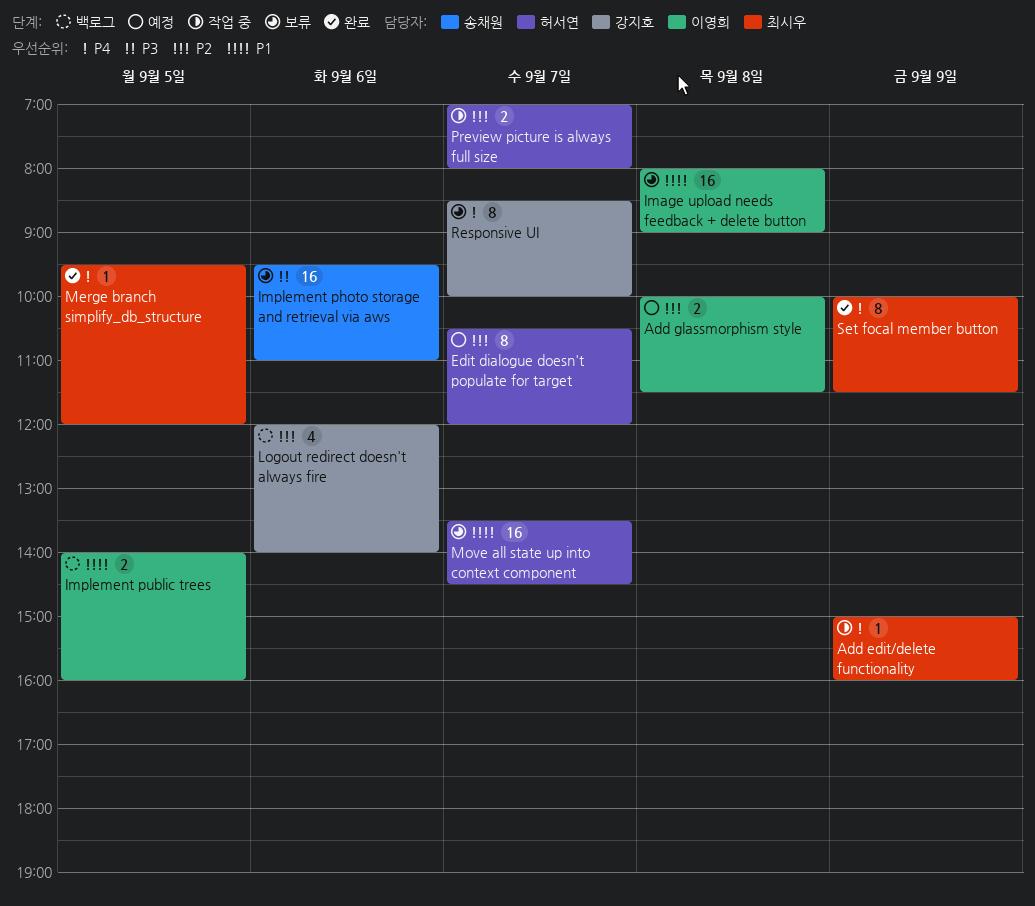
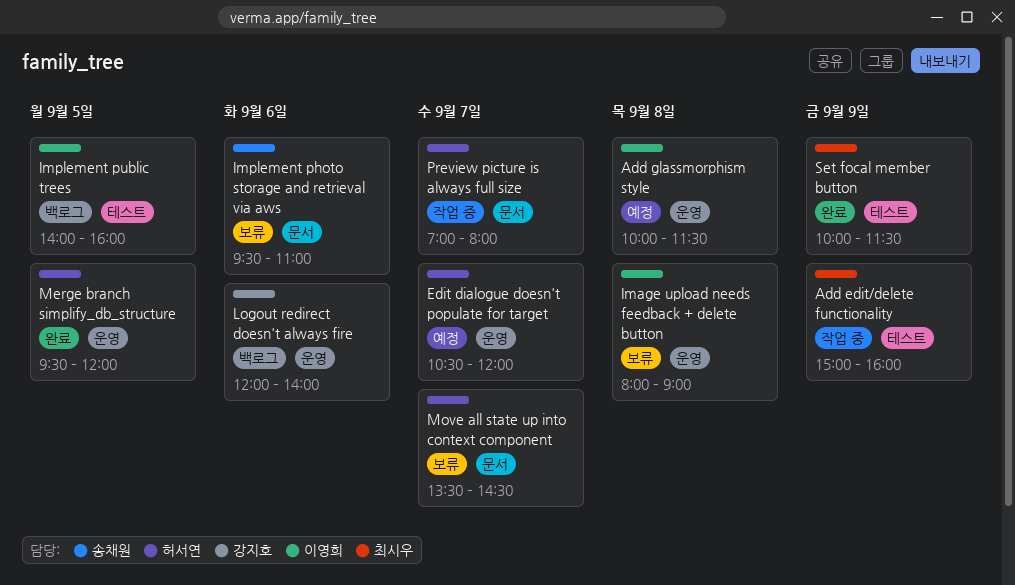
Merge branch simplify_db_structure, owner: 최시우 -> 허서연
Responsive UI: present -> none

